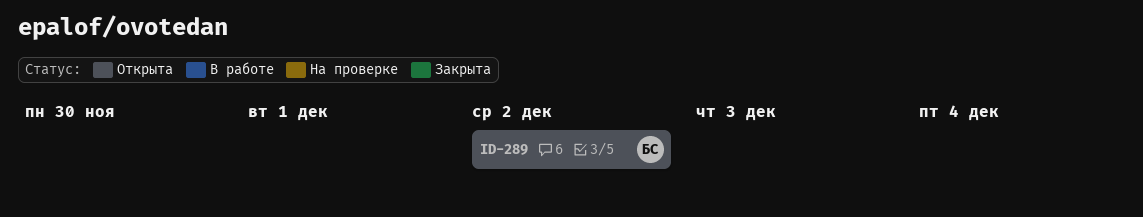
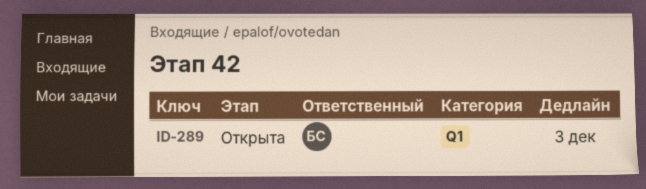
ID-289, due: Dec 2 -> Dec 3

